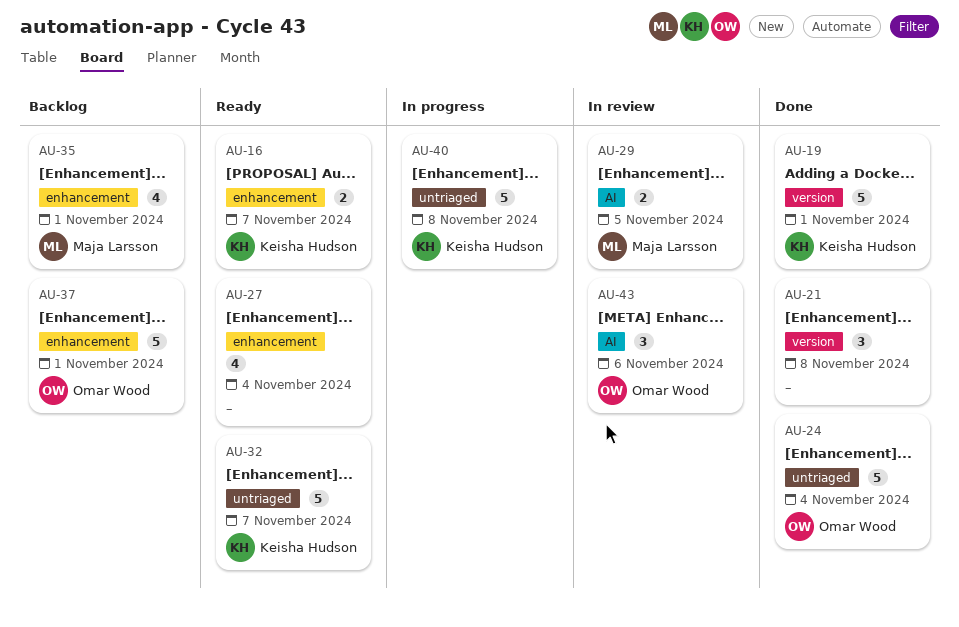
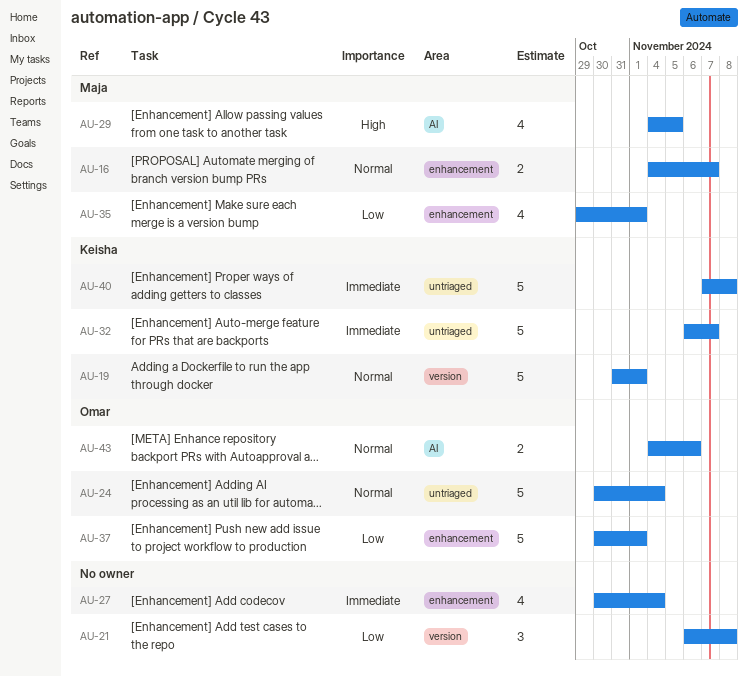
AU-16, owner: Keisha Hudson -> Maja Larsson
AU-29, estimate: 2 -> 4
AU-43, estimate: 3 -> 2

